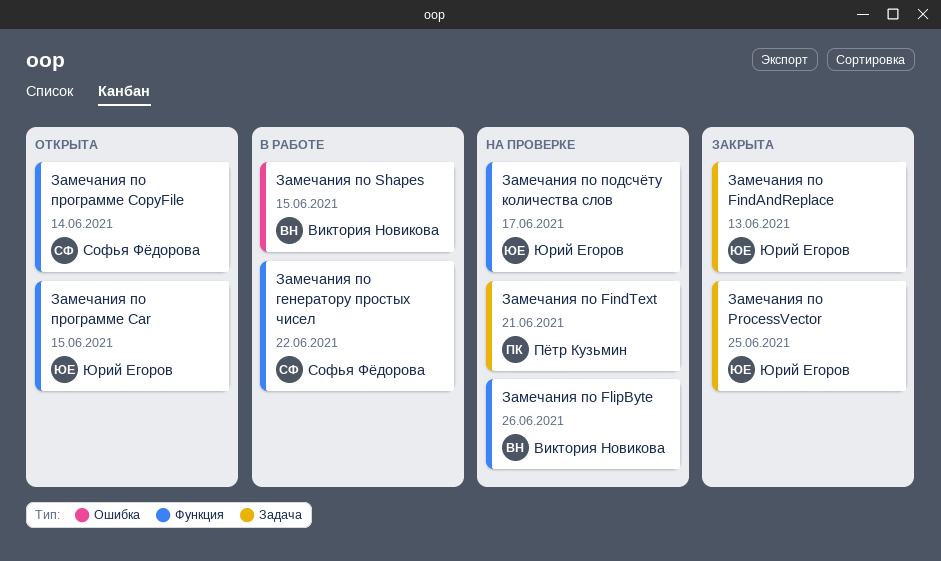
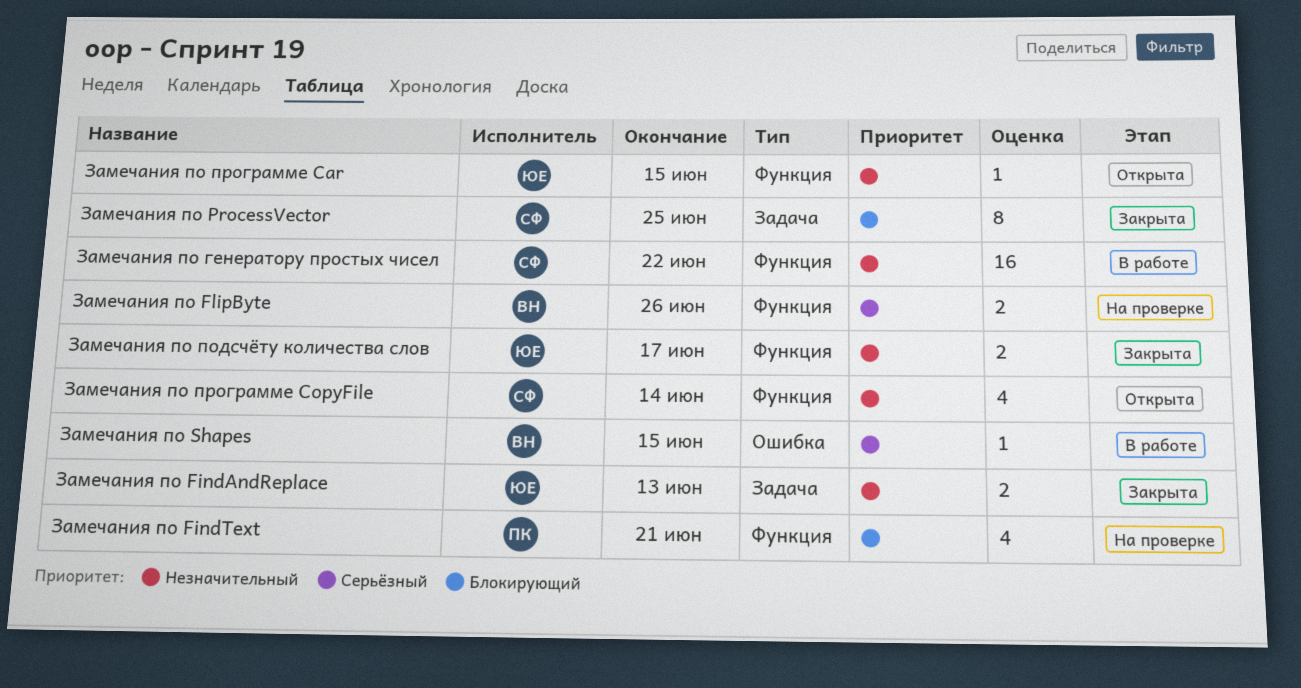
Замечания по FindText, label: Задача -> Функция
Замечания по ProcessVector, owner: Юрий Егоров -> Софья Фёдорова
Замечания по подсчёту количества слов, status: На проверке -> Закрыта

